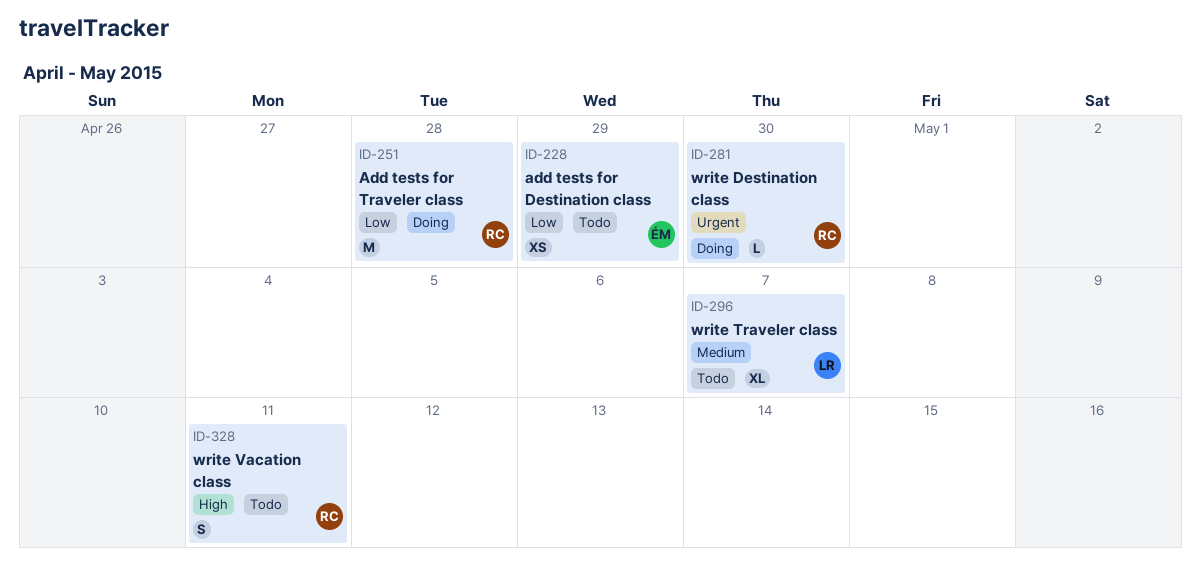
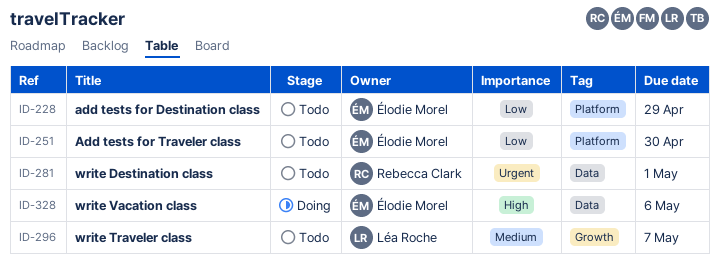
ID-251, status: Doing -> Todo
ID-251, owner: Rebecca Clark -> Élodie Morel
ID-251, due: Apr 28 -> Apr 30
ID-281, status: Doing -> Todo
ID-281, due: Apr 30 -> May 1
ID-328, status: Todo -> Doing
ID-328, owner: Rebecca Clark -> Élodie Morel
ID-328, due: May 11 -> May 6

